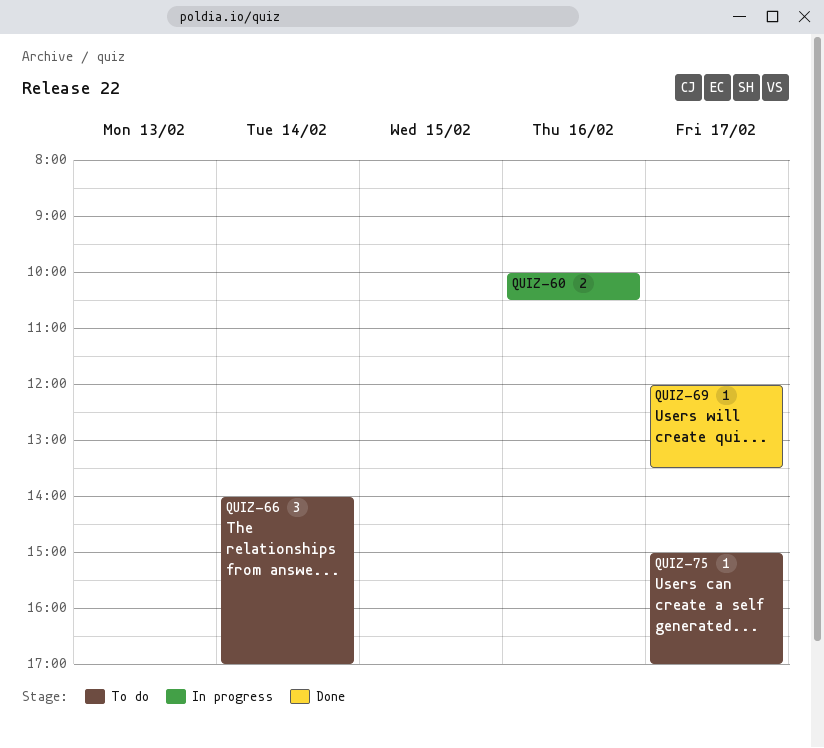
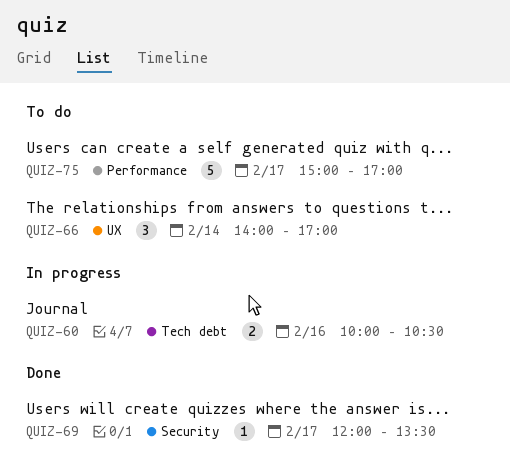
QUIZ-75, estimate: 1 -> 5

